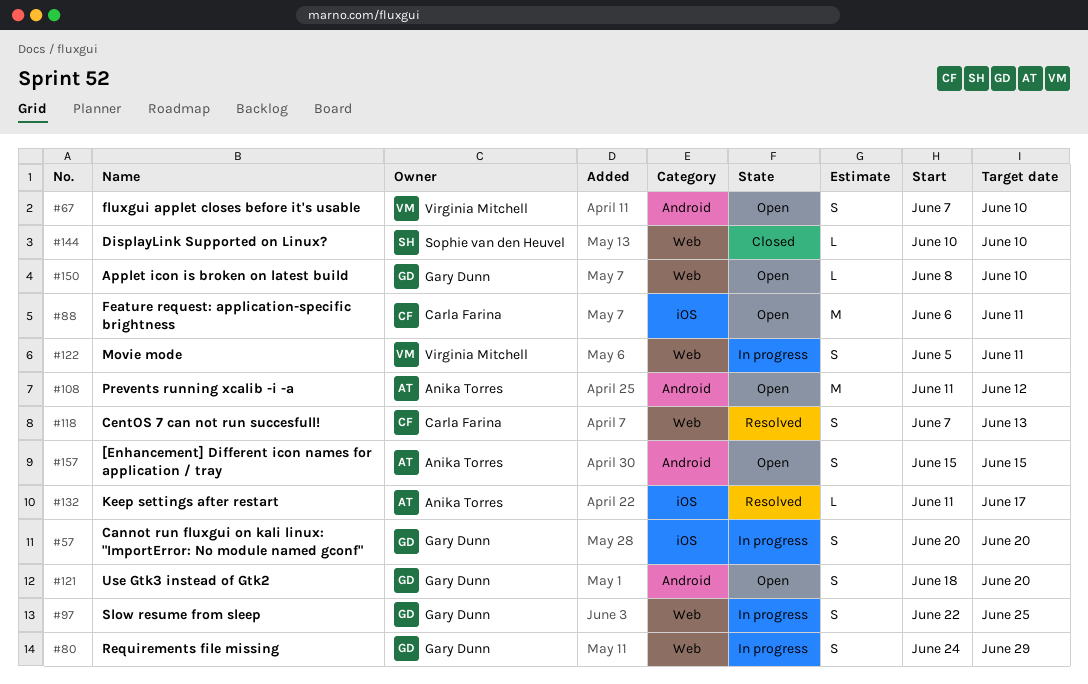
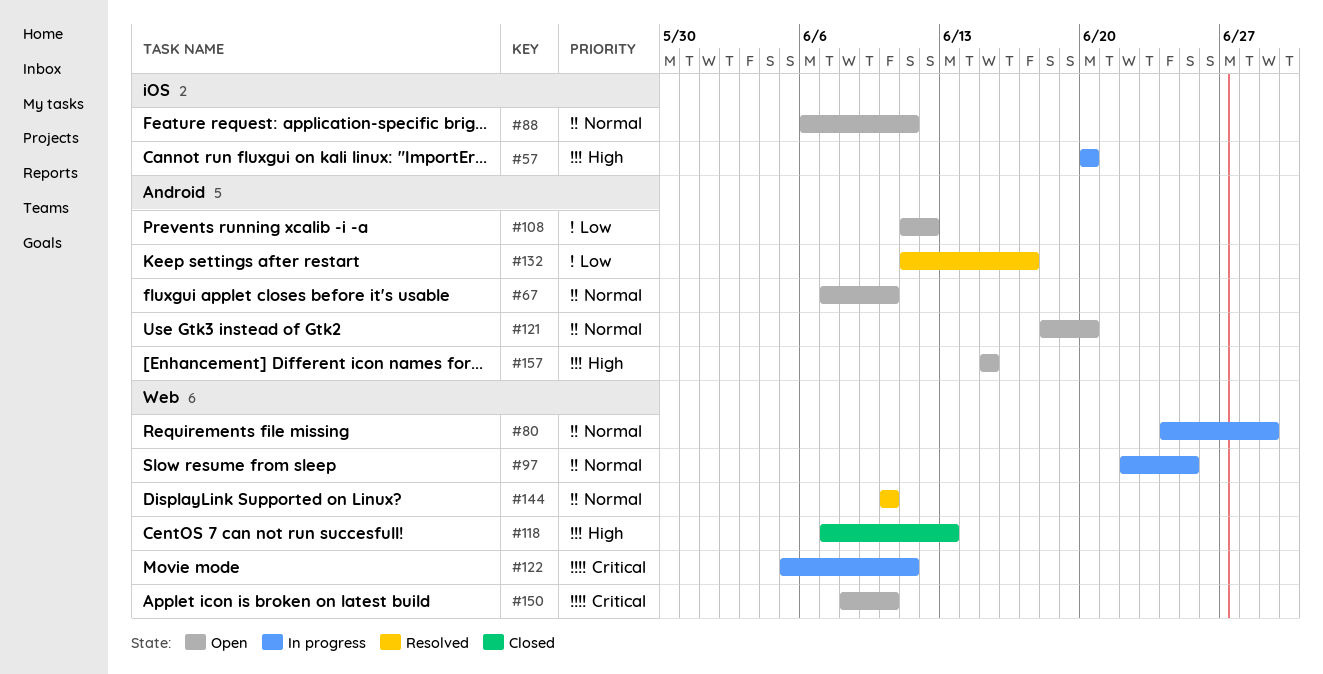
#118, status: Resolved -> Closed
#132, label: iOS -> Android
#144, status: Closed -> Resolved

